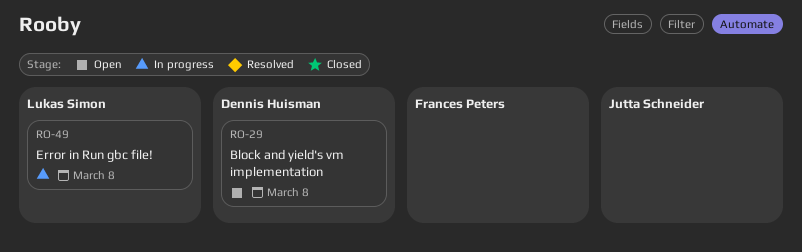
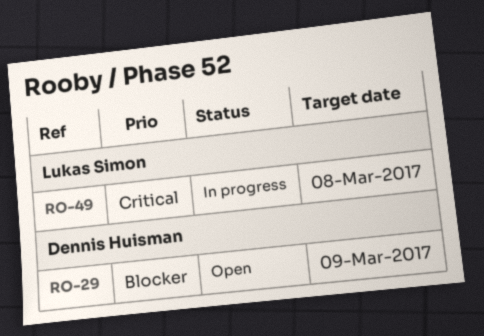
RO-29, due: Mar 8 -> Mar 9

